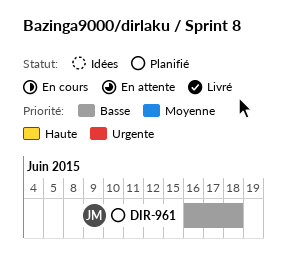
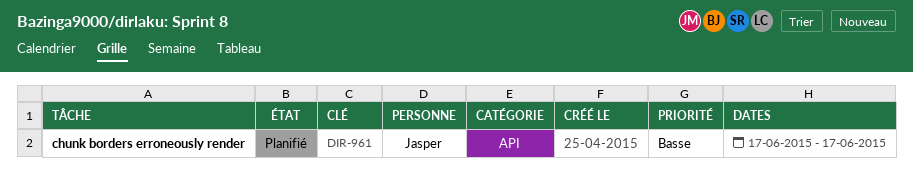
DIR-961, start: Jun 16 -> Jun 17
DIR-961, due: Jun 18 -> Jun 17

